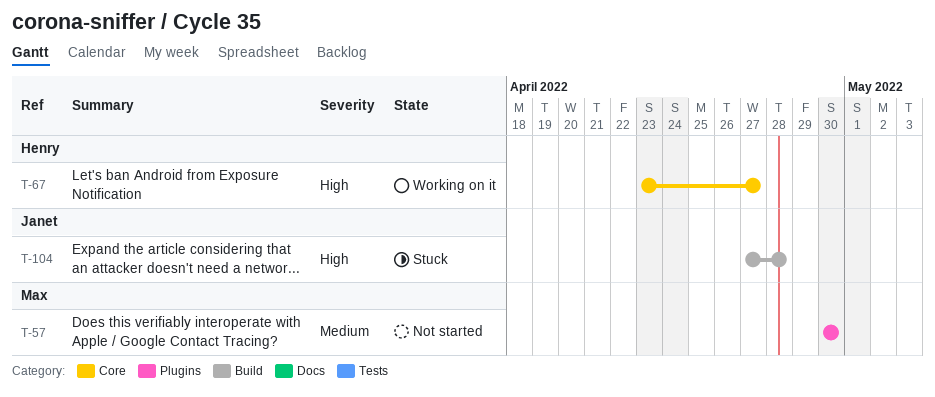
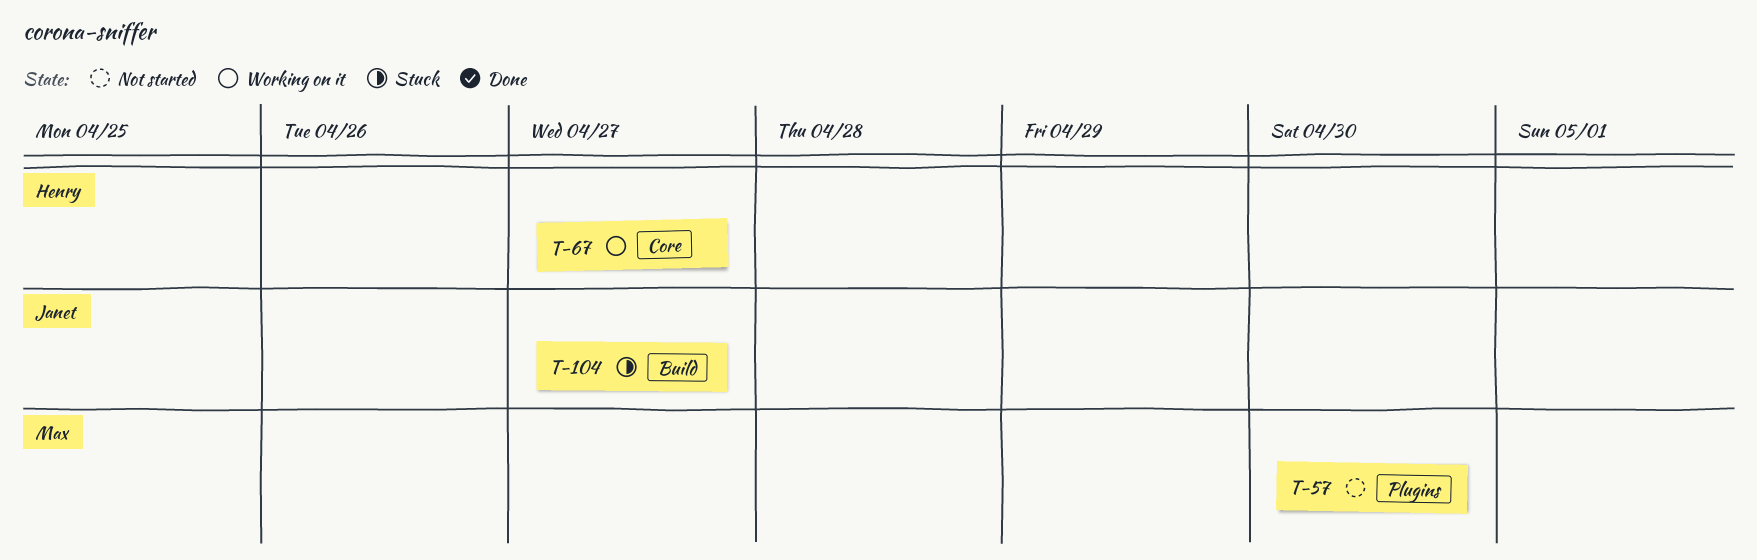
T-104, due: Apr 28 -> Apr 27

